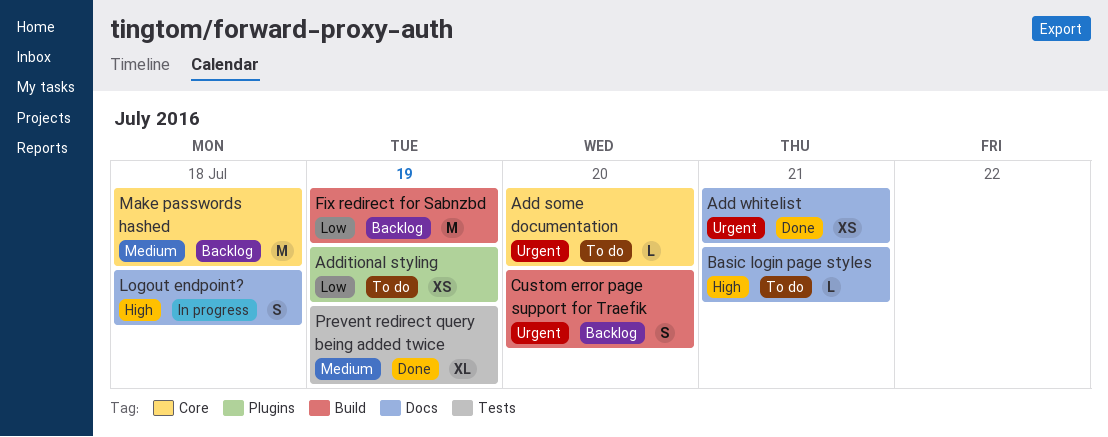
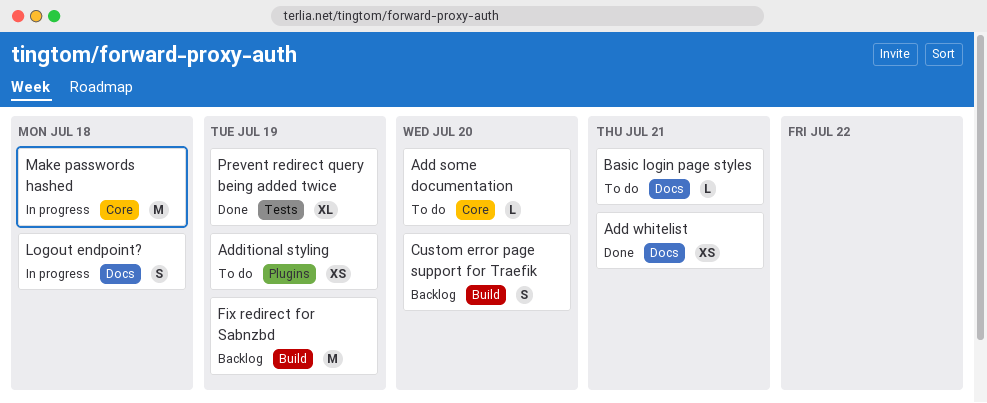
Make passwords hashed, status: Backlog -> In progress

